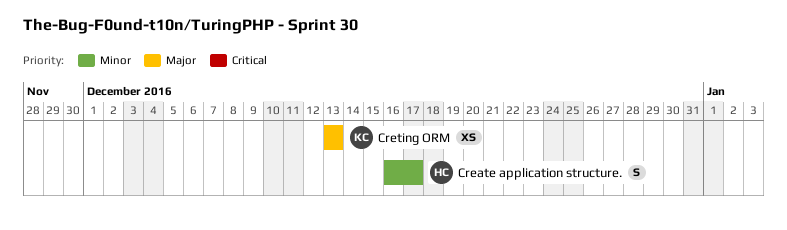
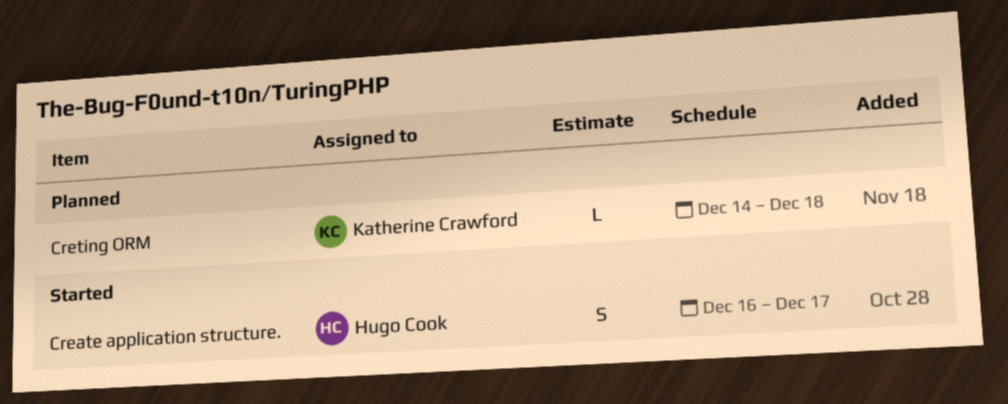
Creting ORM, estimate: XS -> L
Creting ORM, start: Dec 13 -> Dec 14
Creting ORM, due: Dec 13 -> Dec 18

